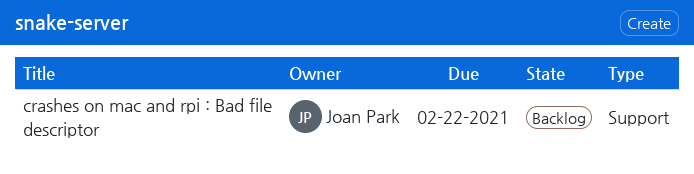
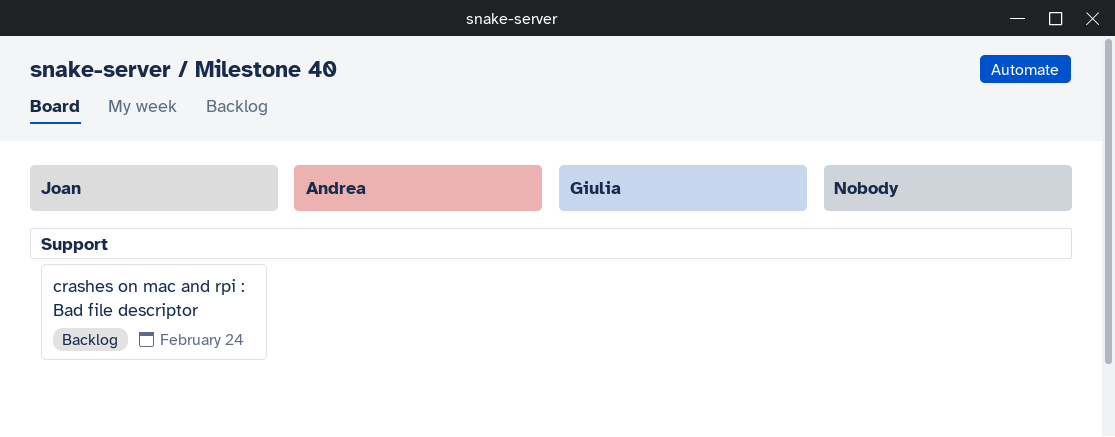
crashes on mac and rpi : Bad file descriptor, due: Feb 22 -> Feb 24

